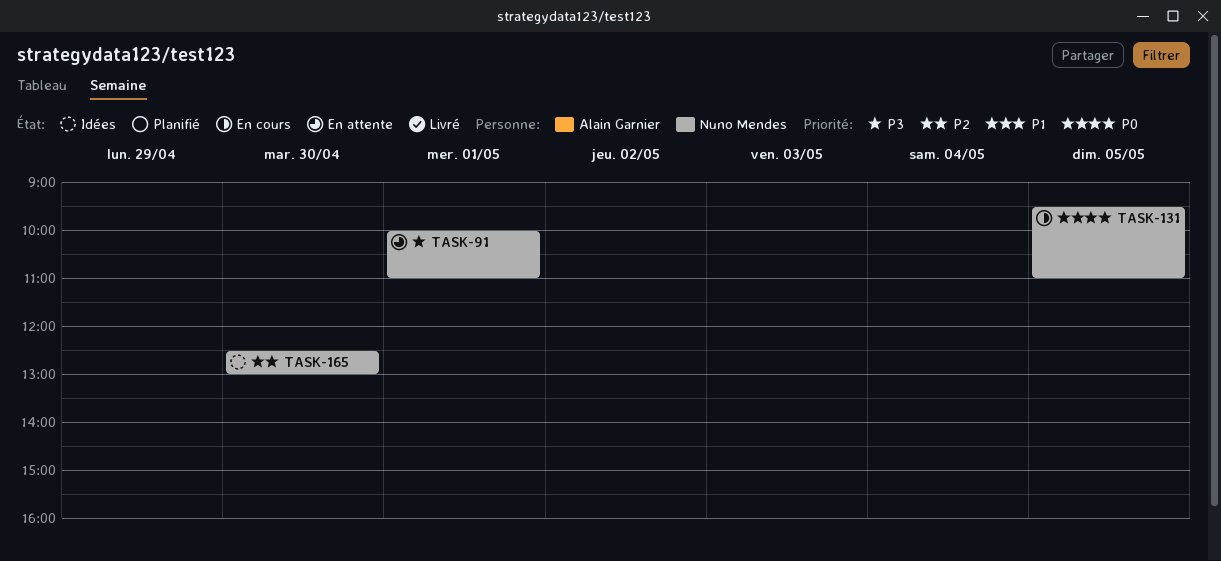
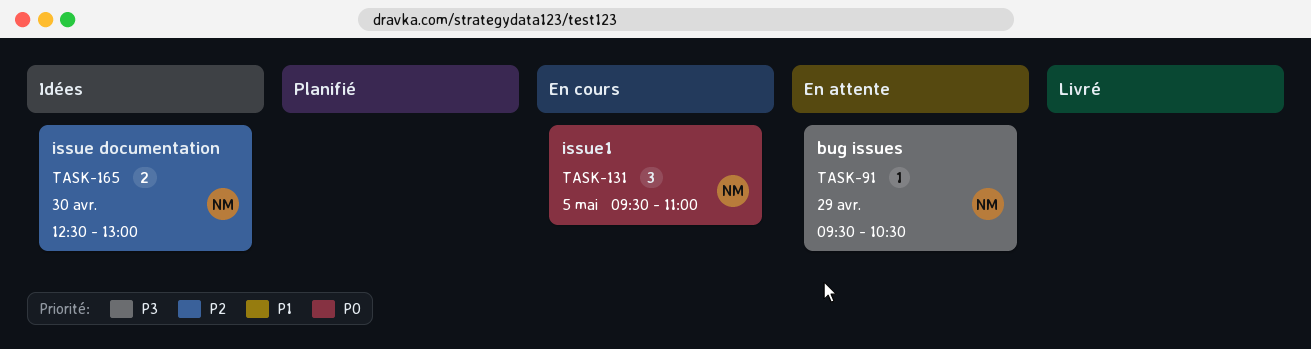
TASK-91, day: May 1 -> Apr 29
TASK-91, begins: 10:00 -> 09:30
TASK-91, ends: 11:00 -> 10:30

